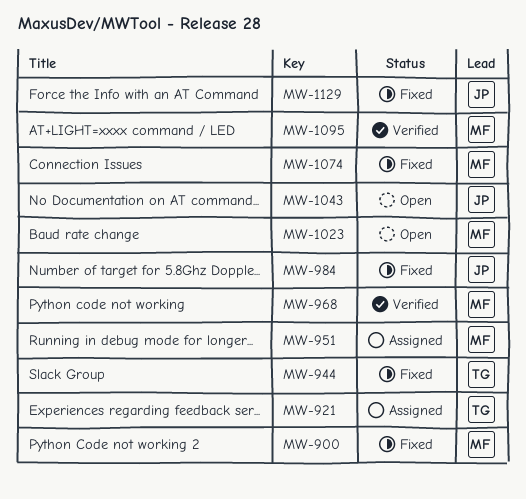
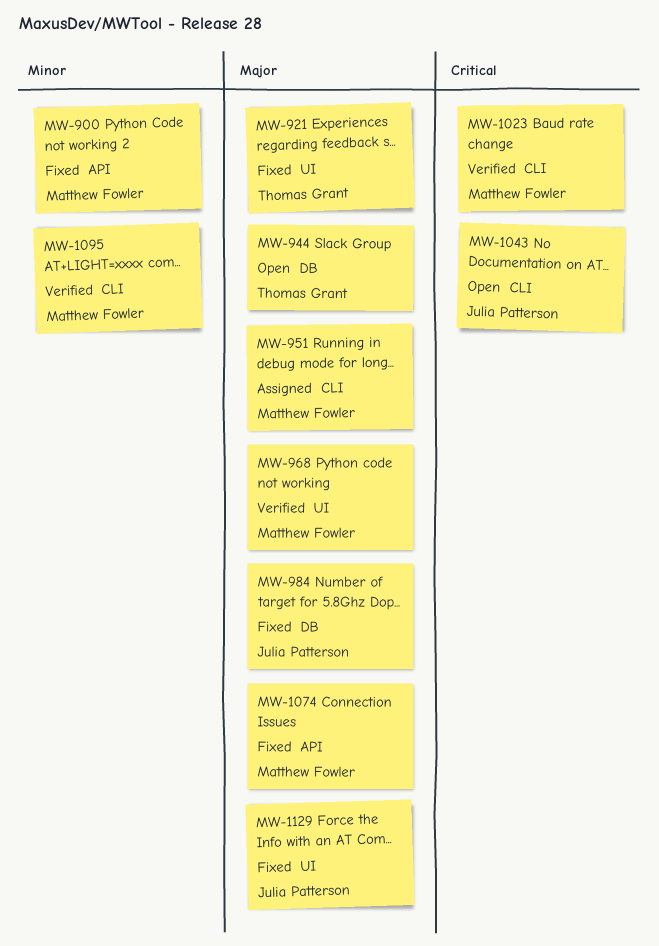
MW-921, status: Assigned -> Fixed
MW-944, status: Fixed -> Open
MW-1023, status: Open -> Verified

